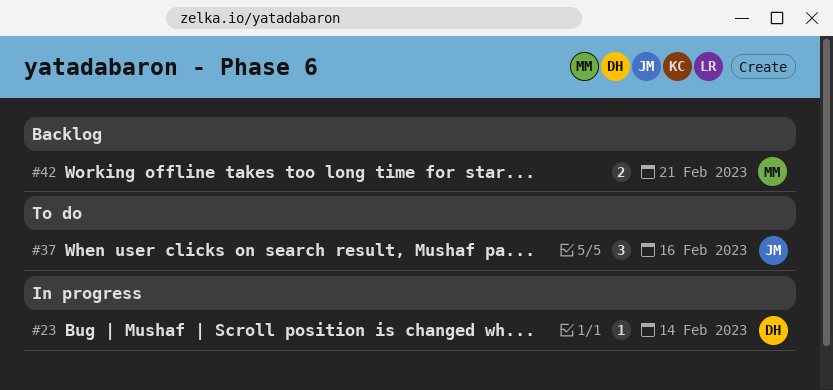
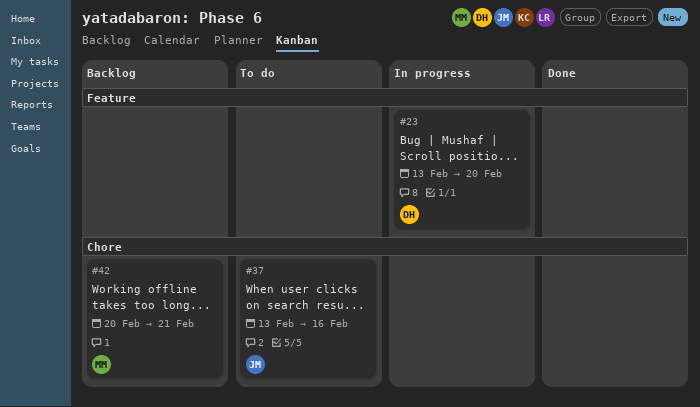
#23, due: Feb 14 -> Feb 20

